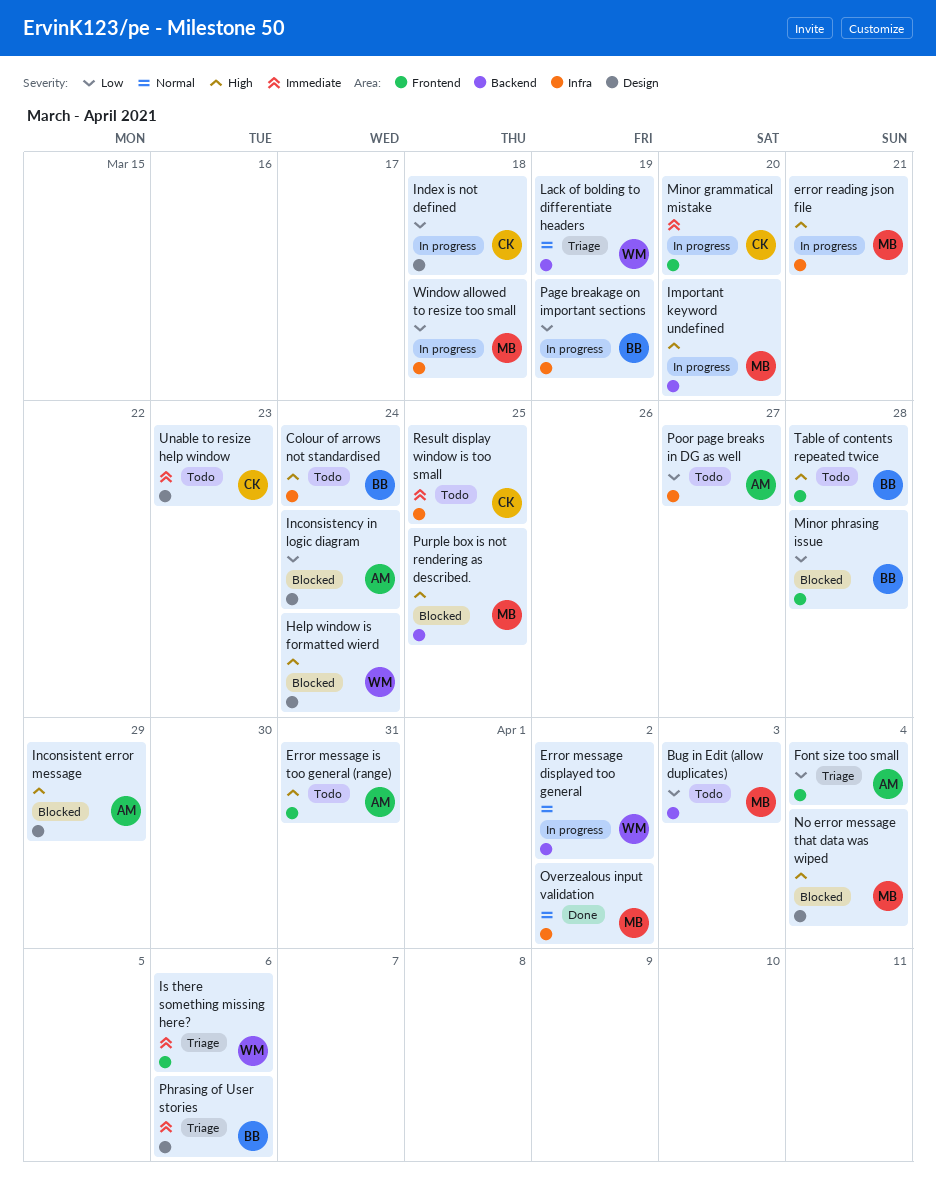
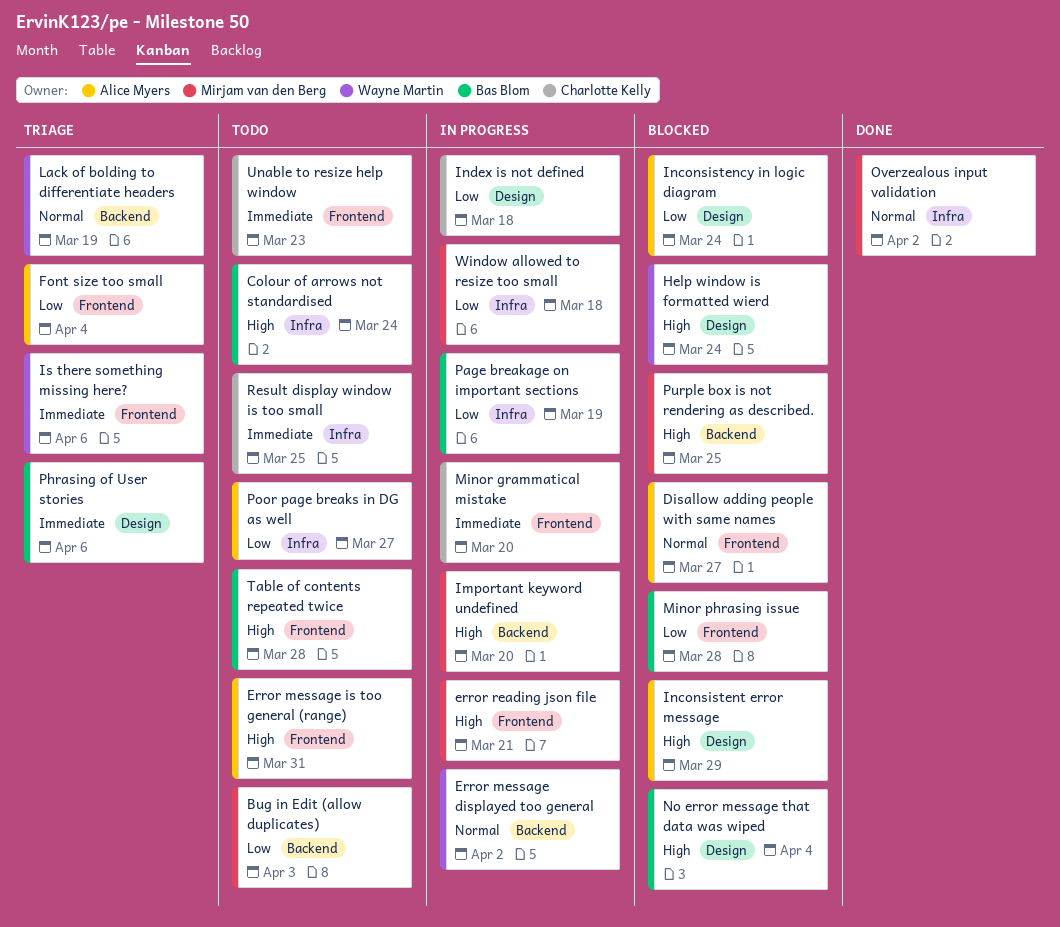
Disallow adding people with same names: none -> present
error reading json file, label: Infra -> Frontend
No error message that data was wiped, owner: Mirjam van den Berg -> Bas Blom
Unable to resize help window, label: Design -> Frontend

